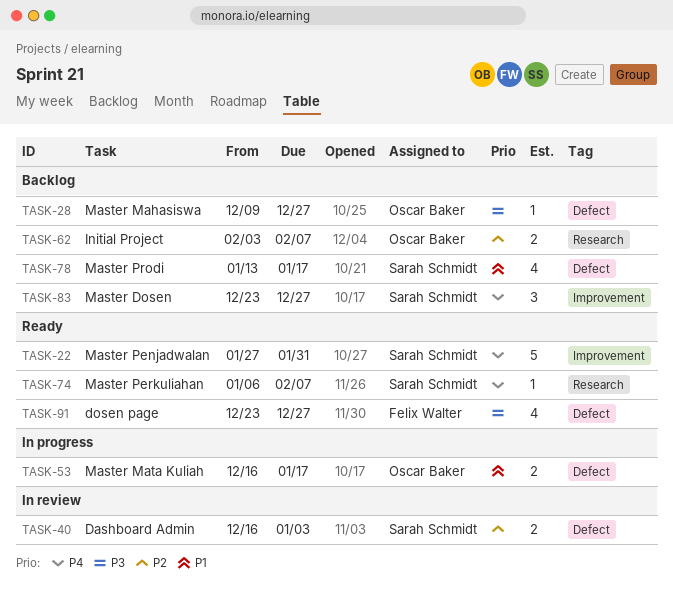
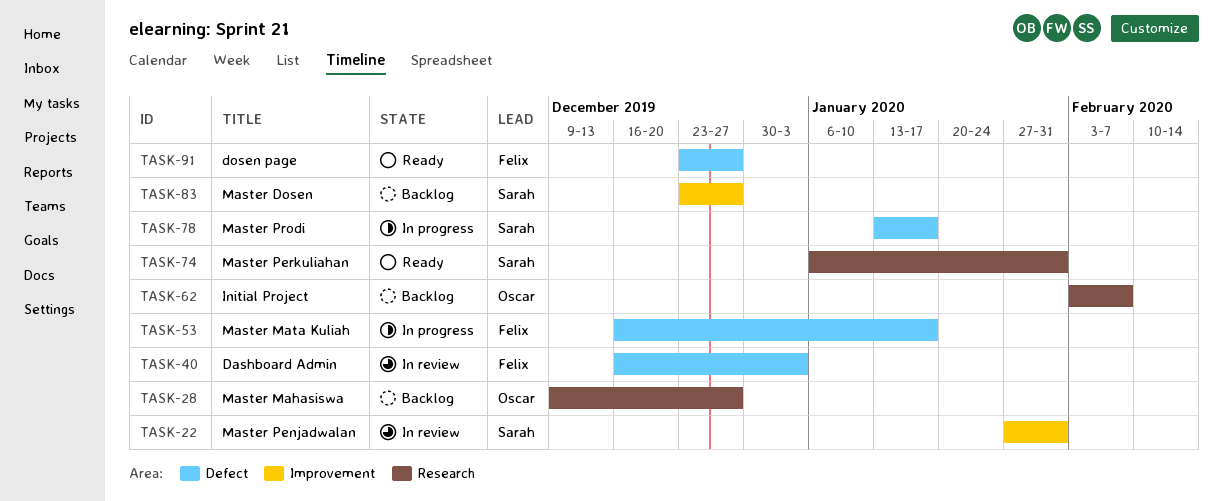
TASK-22, status: Ready -> In review
TASK-28, label: Defect -> Research
TASK-40, owner: Sarah Schmidt -> Felix Walter
TASK-53, owner: Oscar Baker -> Felix Walter
TASK-74, due: Feb 7 -> Jan 31
TASK-78, status: Backlog -> In progress

